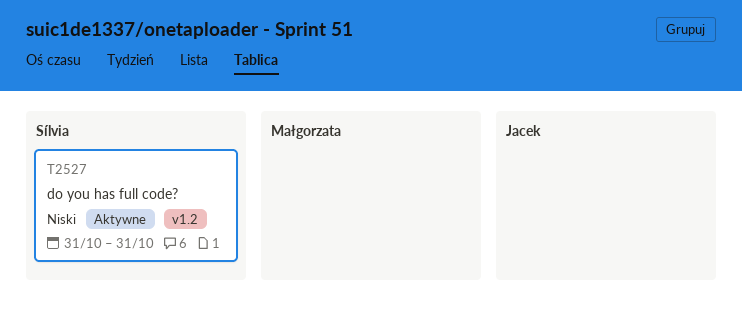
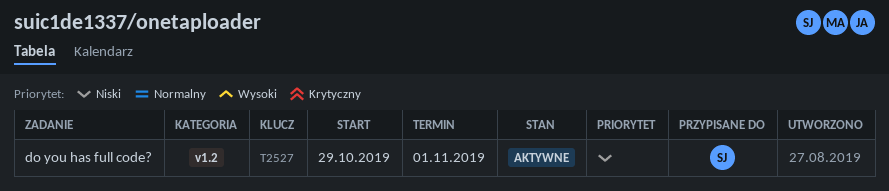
T2527, start: Oct 31 -> Oct 29
T2527, due: Oct 31 -> Nov 1

